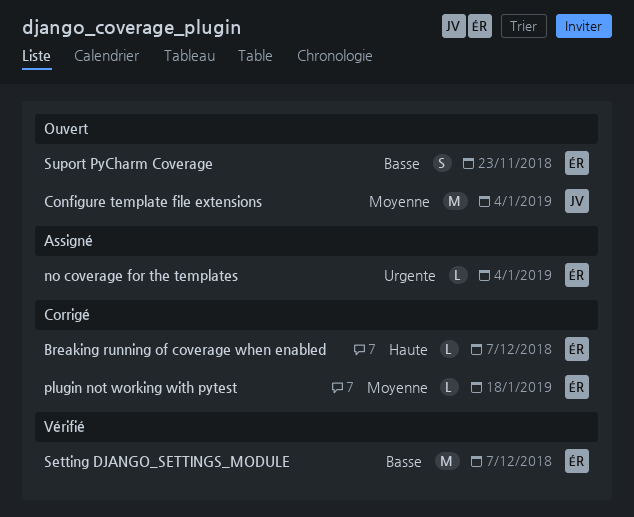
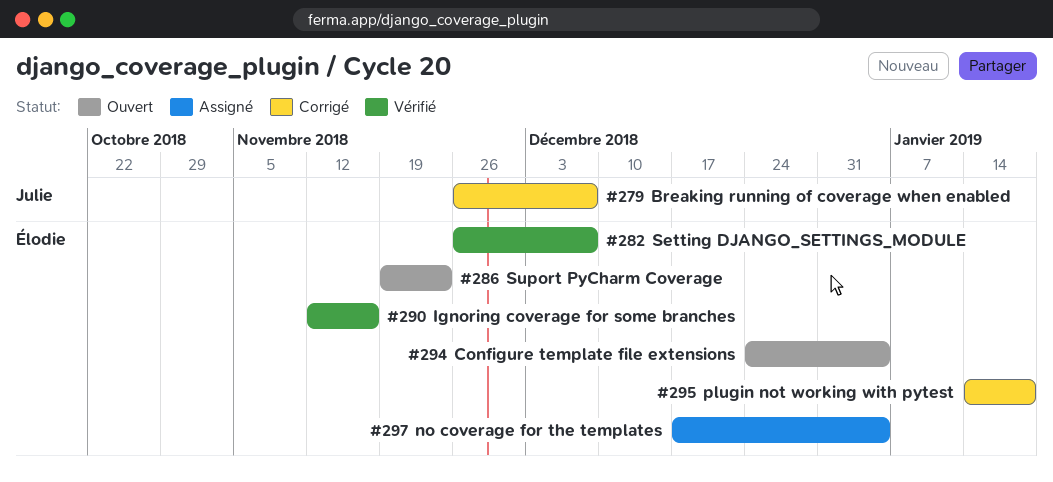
Breaking running of coverage when enabled, owner: Élodie -> Julie
Configure template file extensions, owner: Julie -> Élodie
Ignoring coverage for some branches: none -> present

